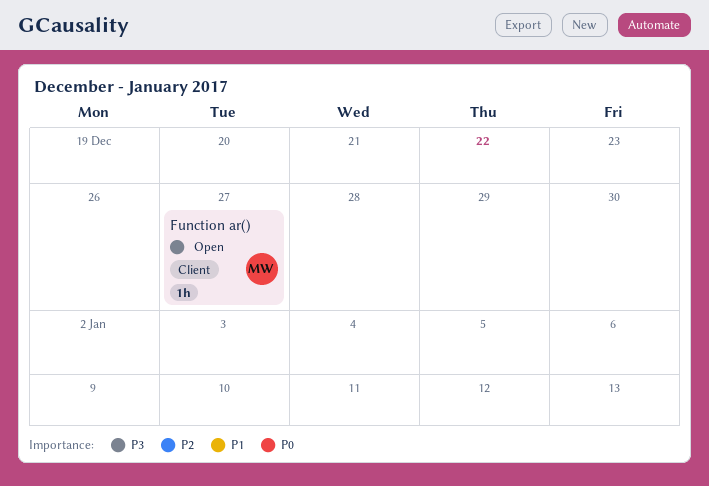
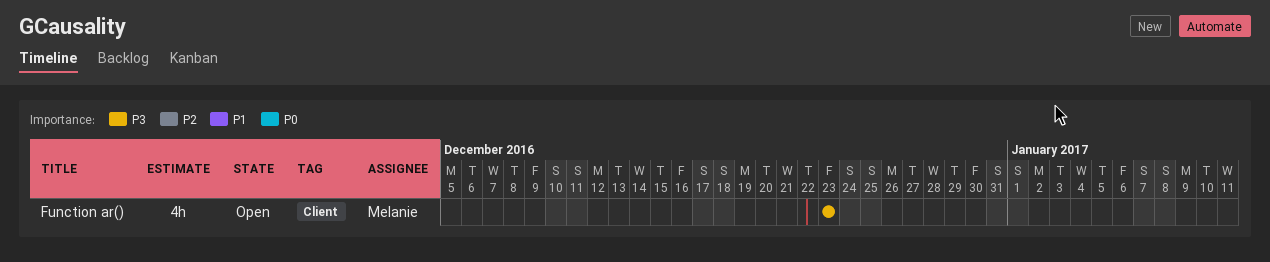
Function ar(), estimate: 1h -> 4h
Function ar(), due: Dec 27 -> Dec 23

